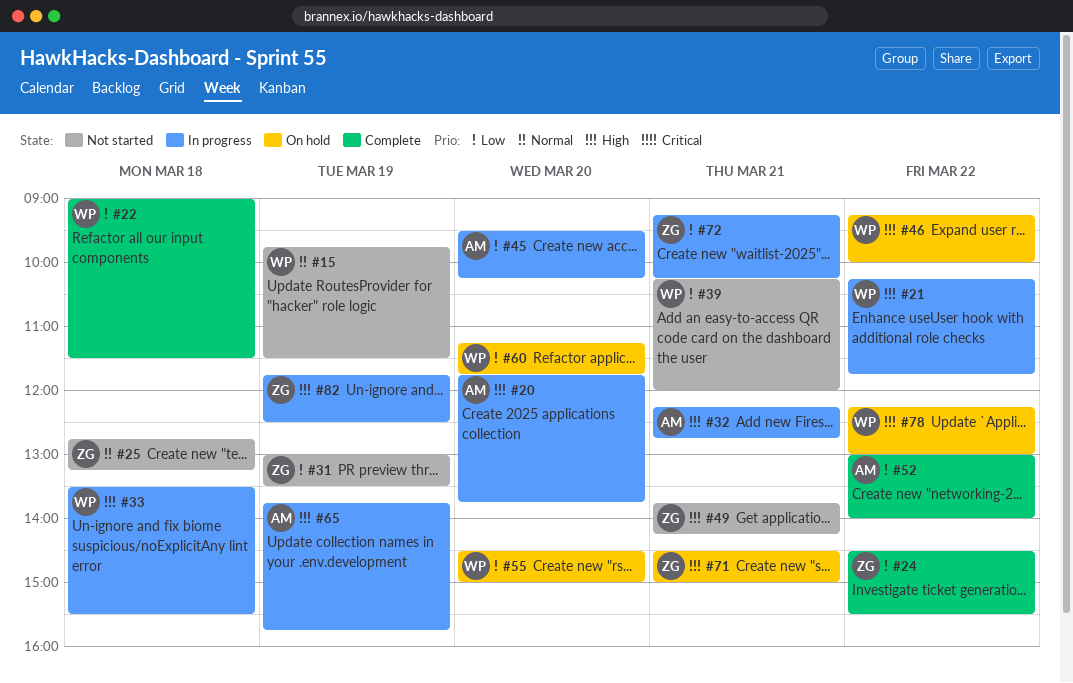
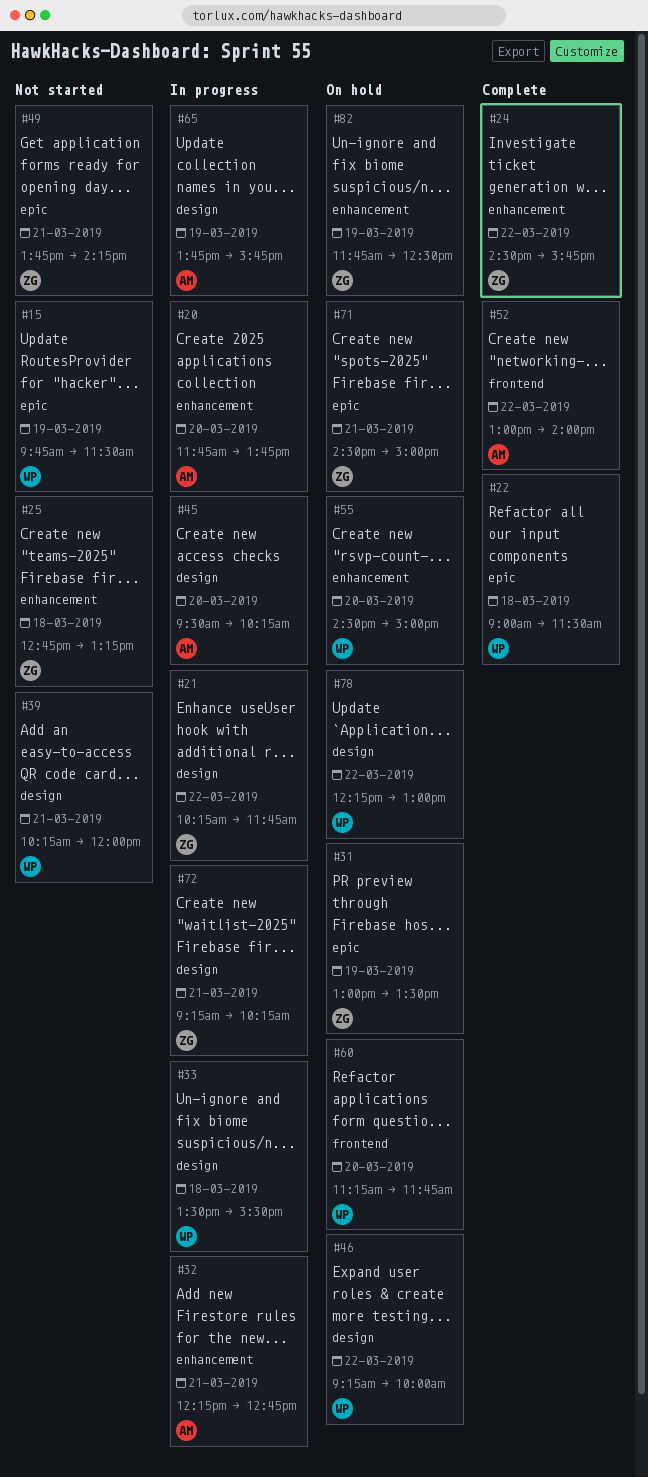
#21, owner: WP -> ZG
#24, ends: 15:30 -> 15:45
#31, status: Not started -> On hold
#82, status: In progress -> On hold

